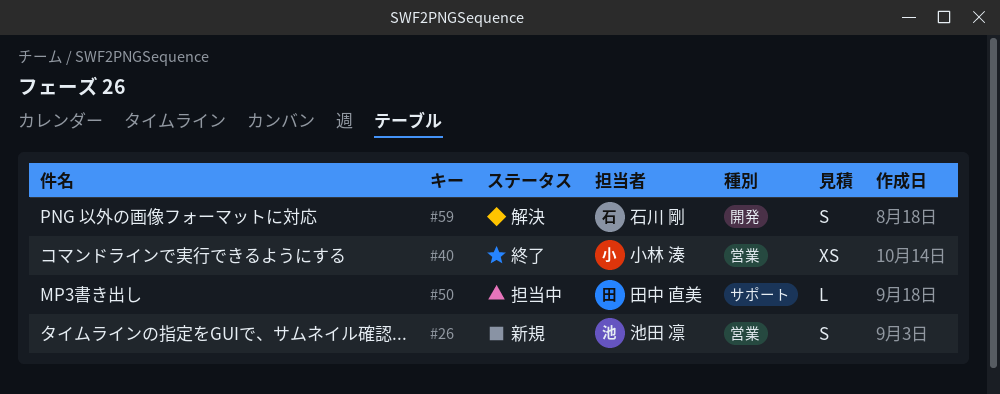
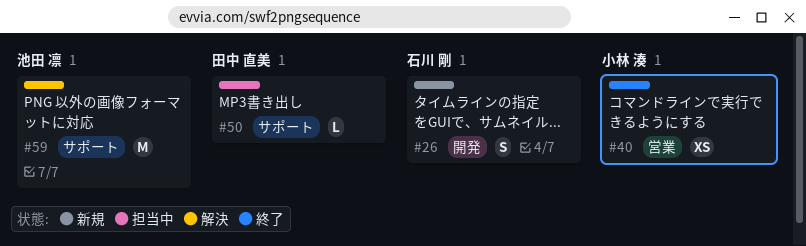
#26, owner: 池田 凛 -> 石川 剛
#26, label: 営業 -> 開発
#59, owner: 石川 剛 -> 池田 凛
#59, label: 開発 -> サポート
#59, estimate: S -> M

